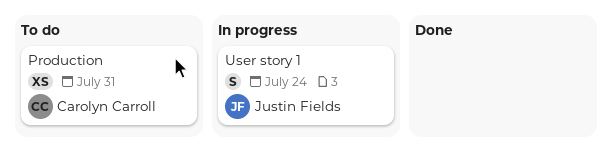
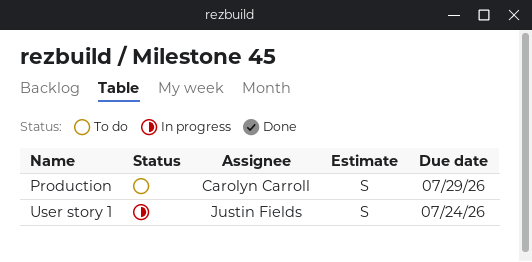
Production, estimate: XS -> S
Production, due: Jul 31 -> Jul 29

